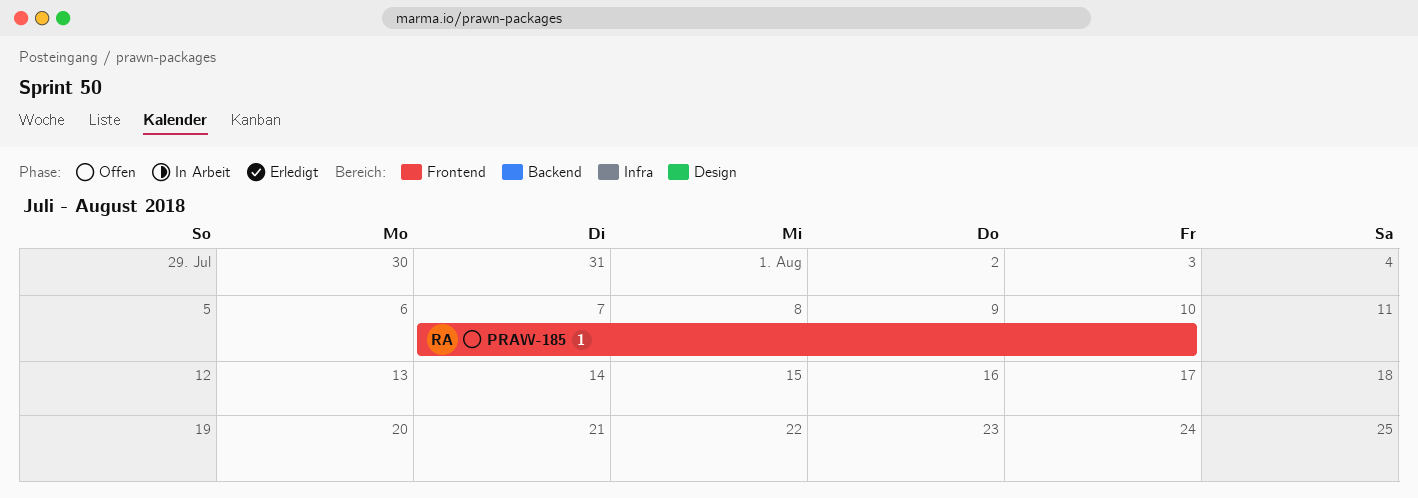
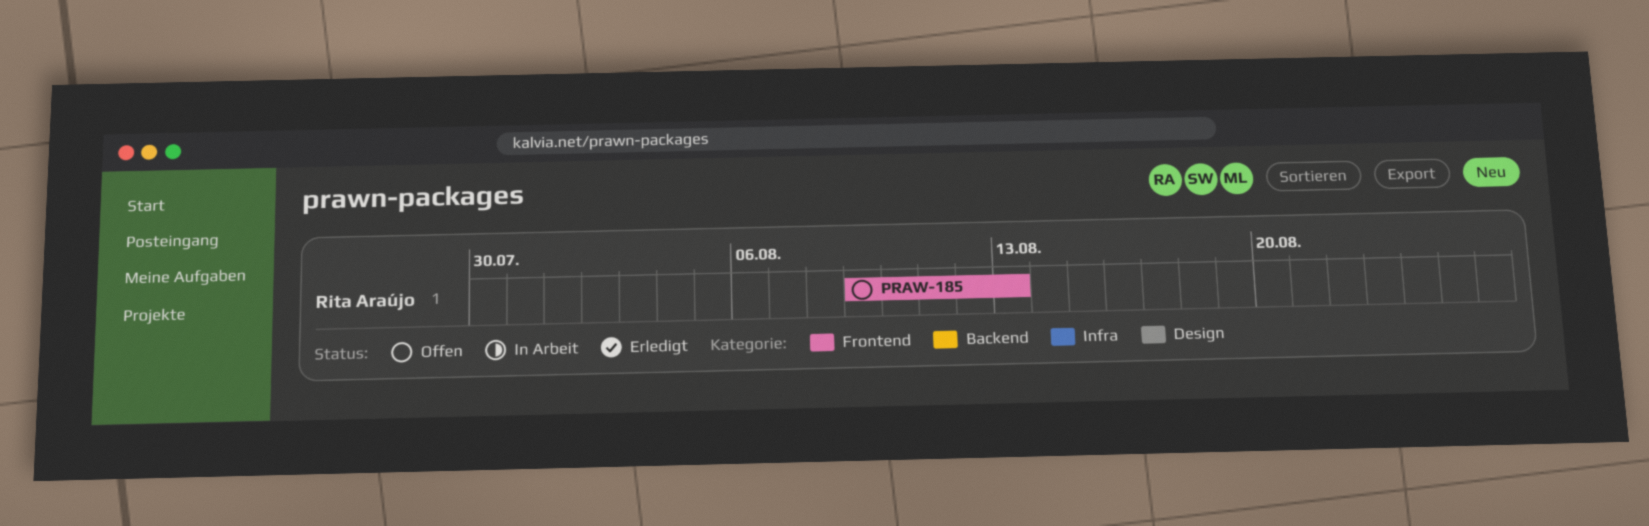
PRAW-185, start: Aug 7 -> Aug 9
PRAW-185, due: Aug 10 -> Aug 13

